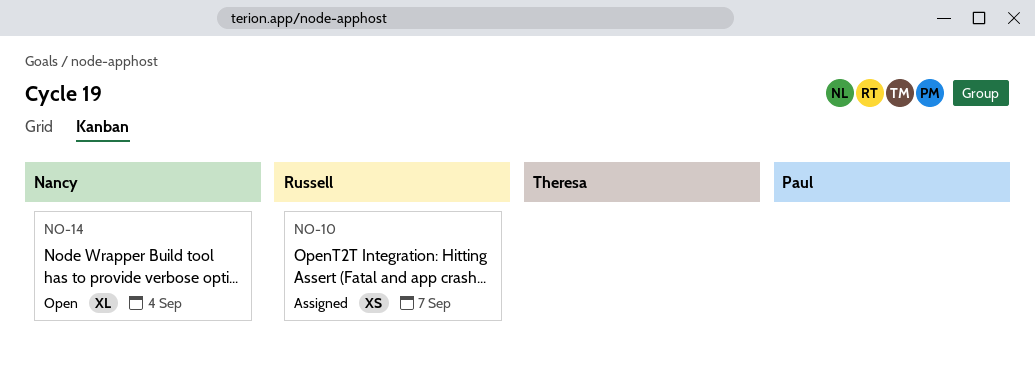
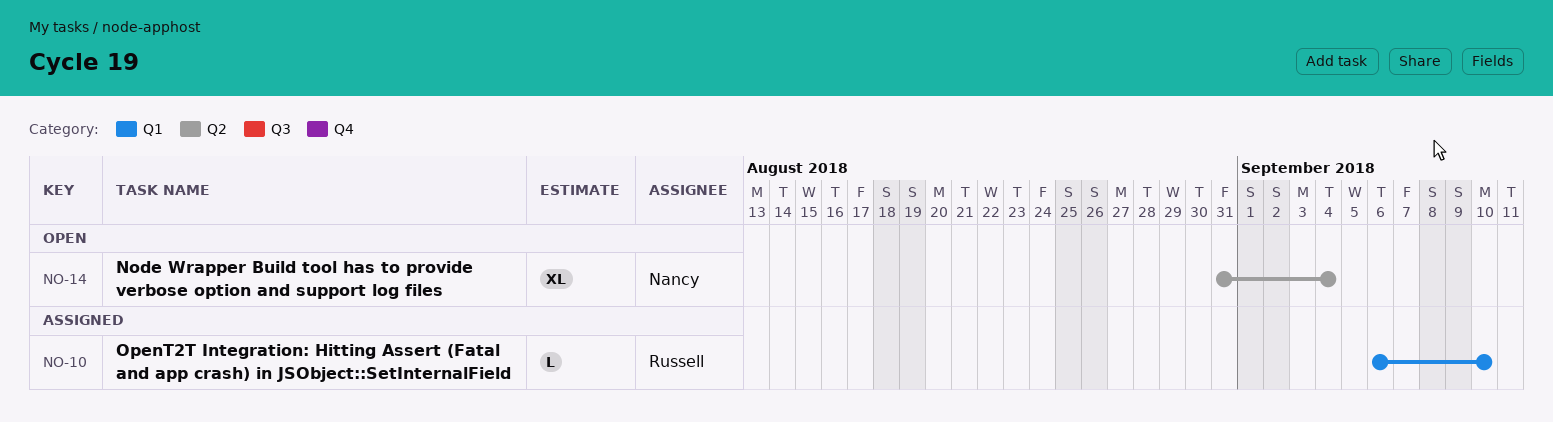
NO-10, estimate: XS -> L
NO-10, due: Sep 7 -> Sep 10

